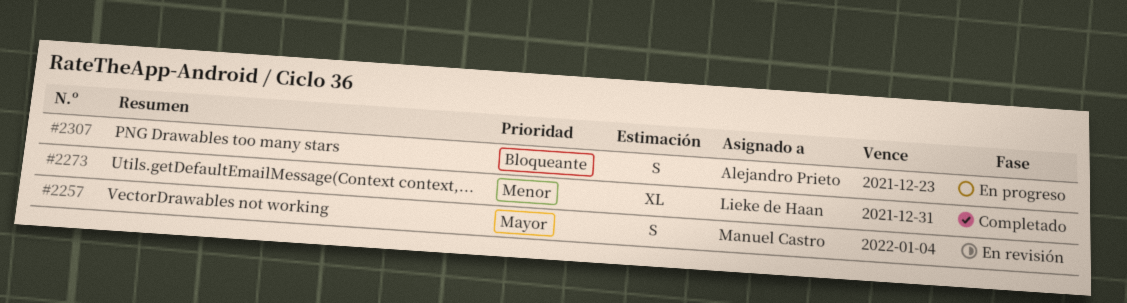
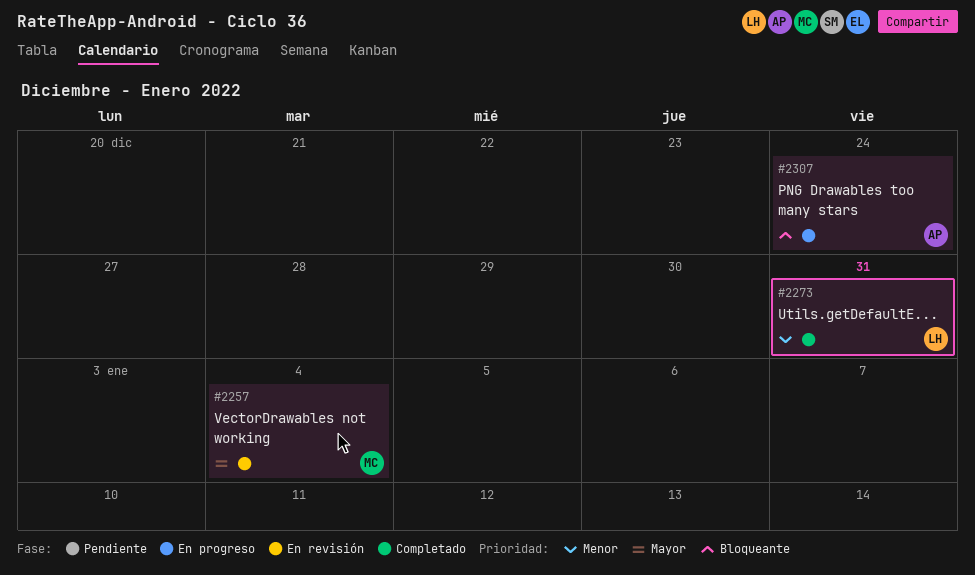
#2307, due: Dec 23 -> Dec 24

